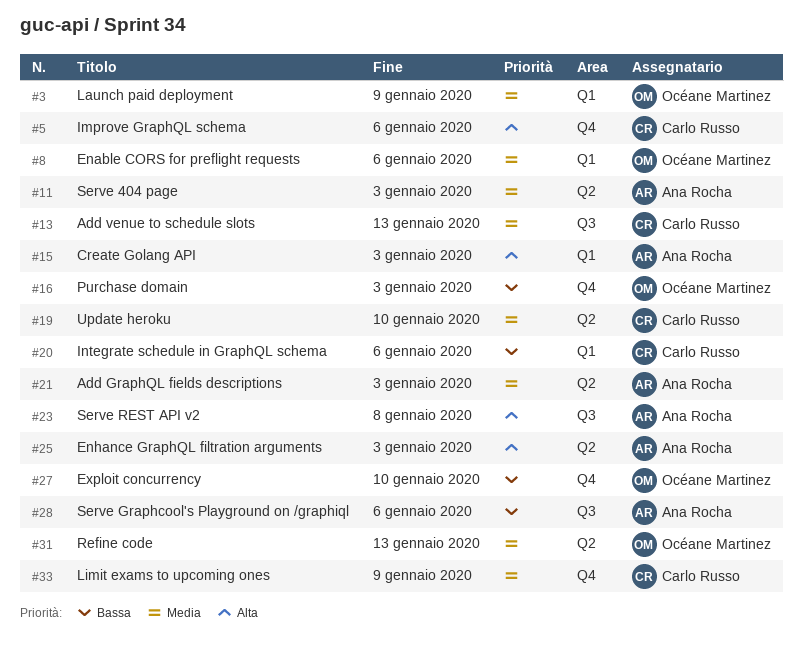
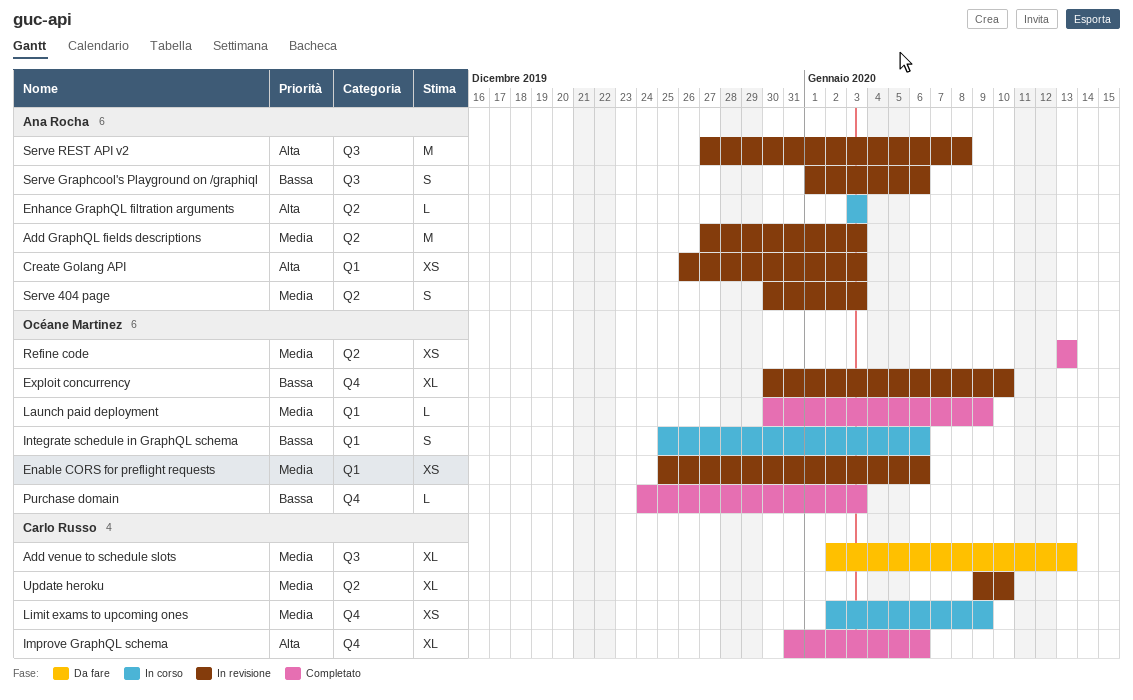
Integrate schedule in GraphQL schema, owner: Carlo Russo -> Océane Martinez

